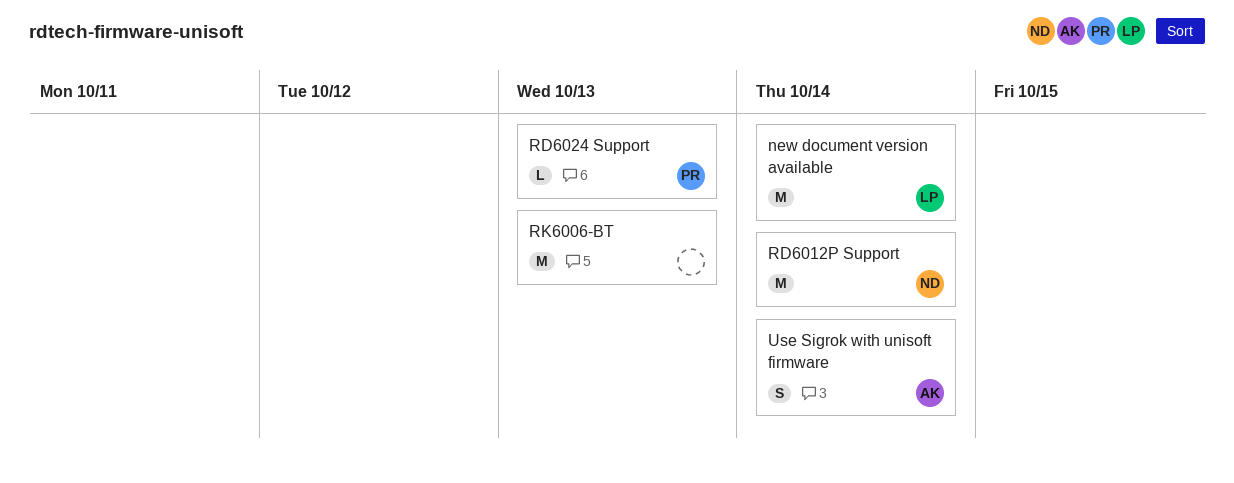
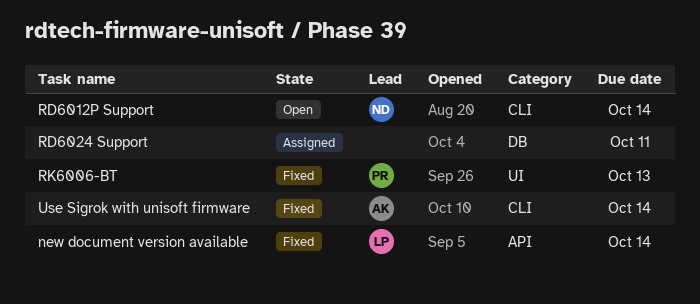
RD6024 Support, owner: PR -> none
RD6024 Support, due: Oct 13 -> Oct 11
RK6006-BT, owner: none -> PR

